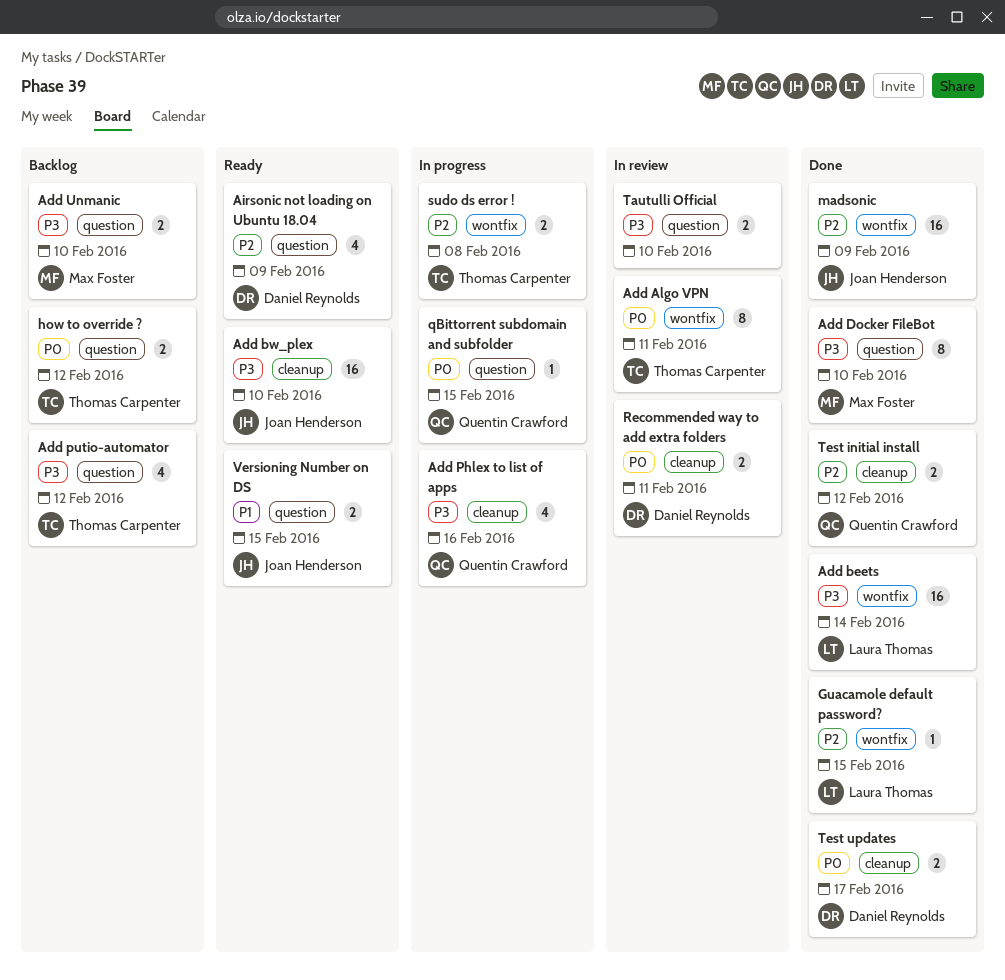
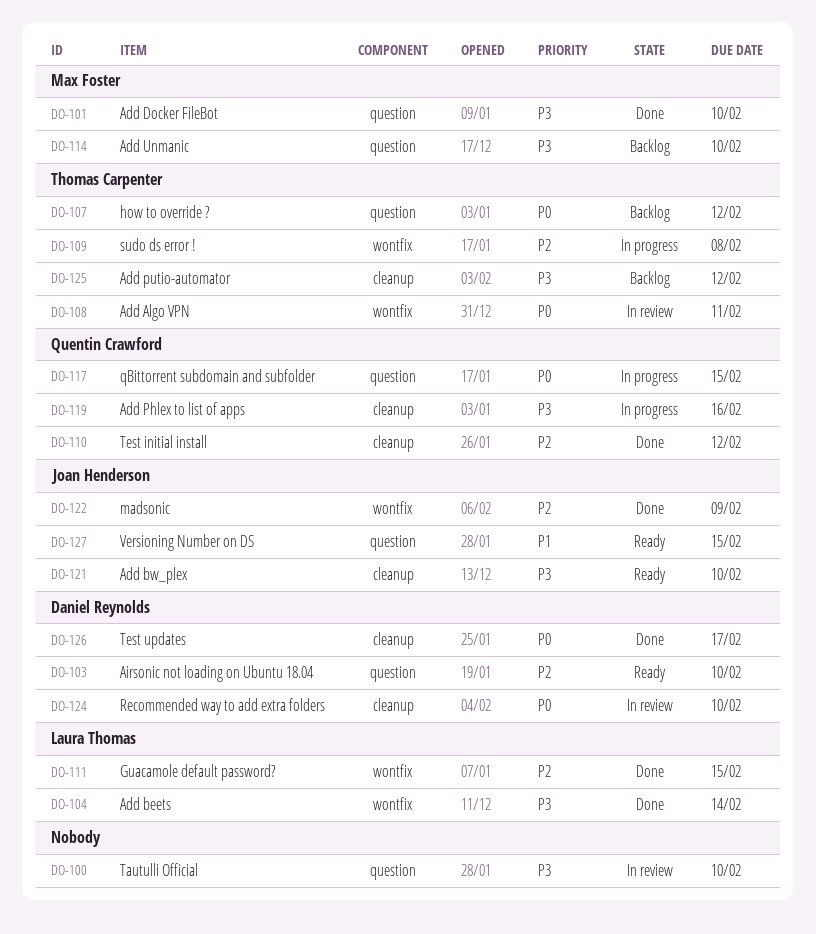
Add putio-automator, label: question -> cleanup
Airsonic not loading on Ubuntu 18.04, due: Feb 9 -> Feb 10
Recommended way to add extra folders, due: Feb 11 -> Feb 10

